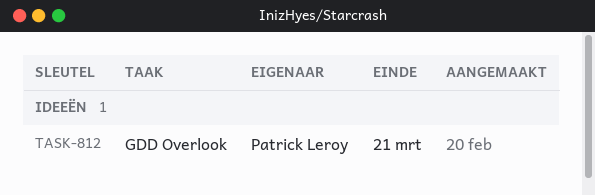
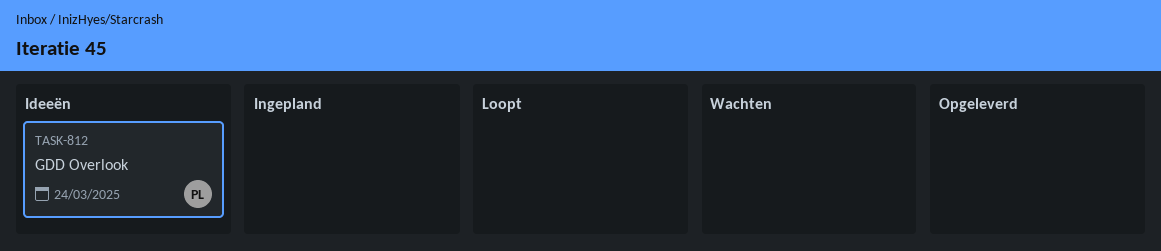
TASK-812, due: Mar 21 -> Mar 24

